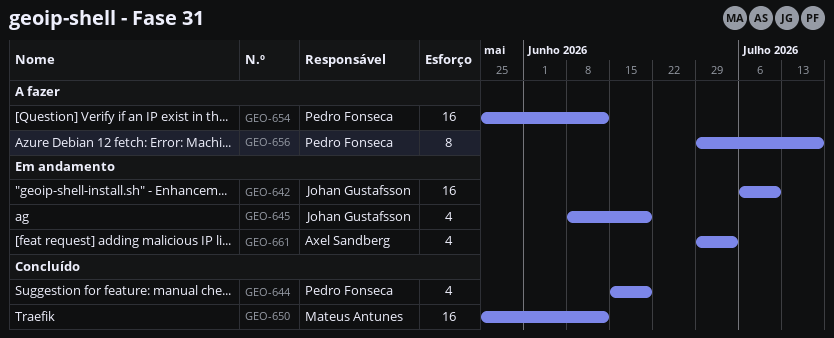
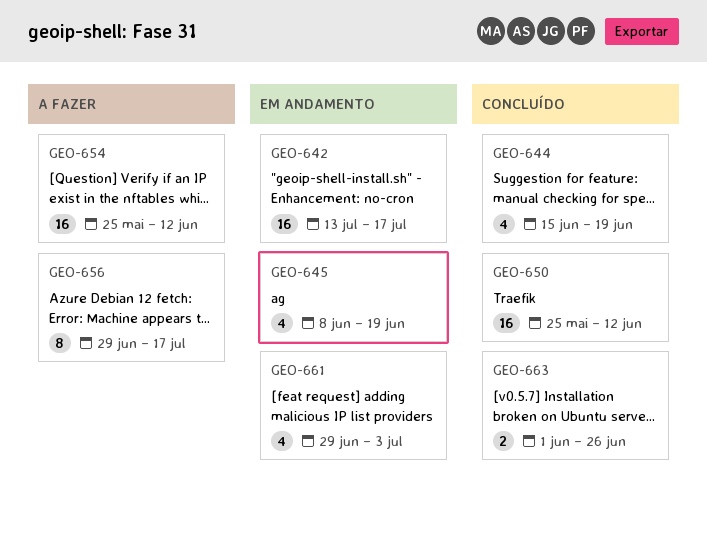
GEO-642, start: Jul 6 -> Jul 13
GEO-642, due: Jul 10 -> Jul 17
GEO-663: none -> present

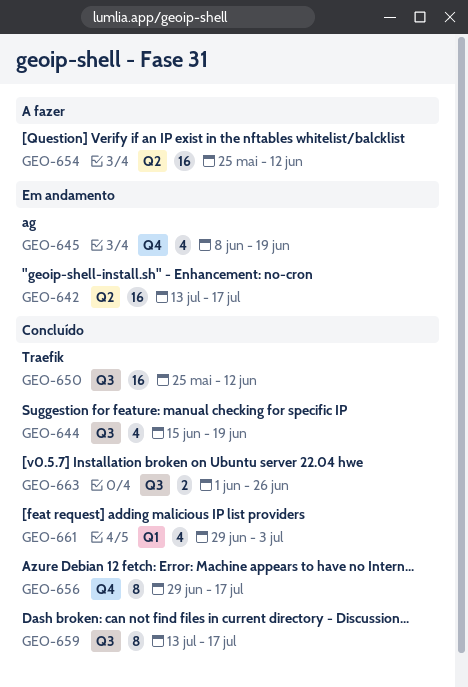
GEO-656, status: A fazer -> Concluído
GEO-659: none -> present
GEO-661, status: Em andamento -> Concluído

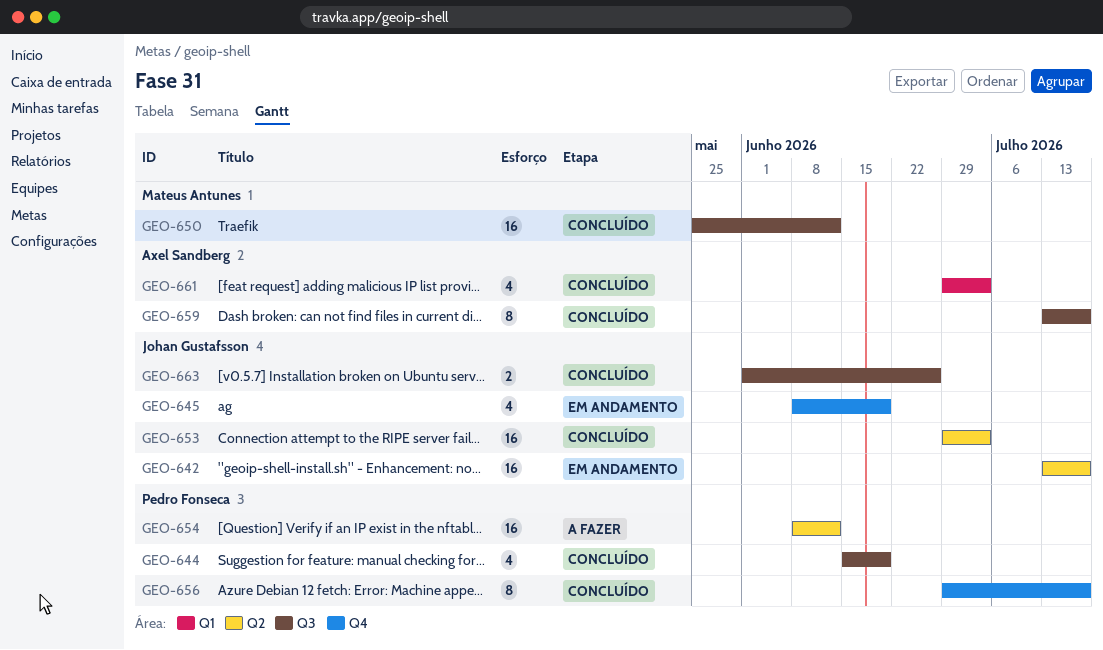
GEO-653: none -> present
GEO-654, start: May 25 -> Jun 8

